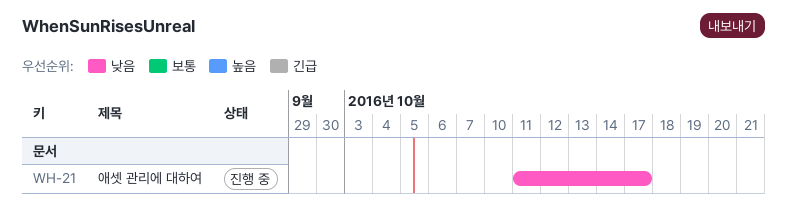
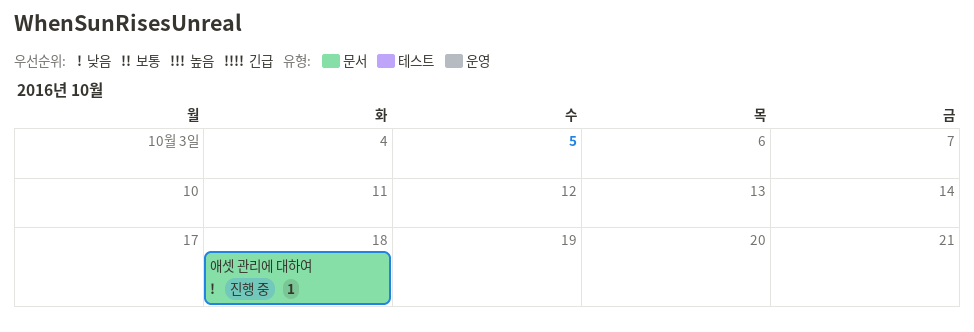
애셋 관리에 대하여, due: Oct 17 -> Oct 18

